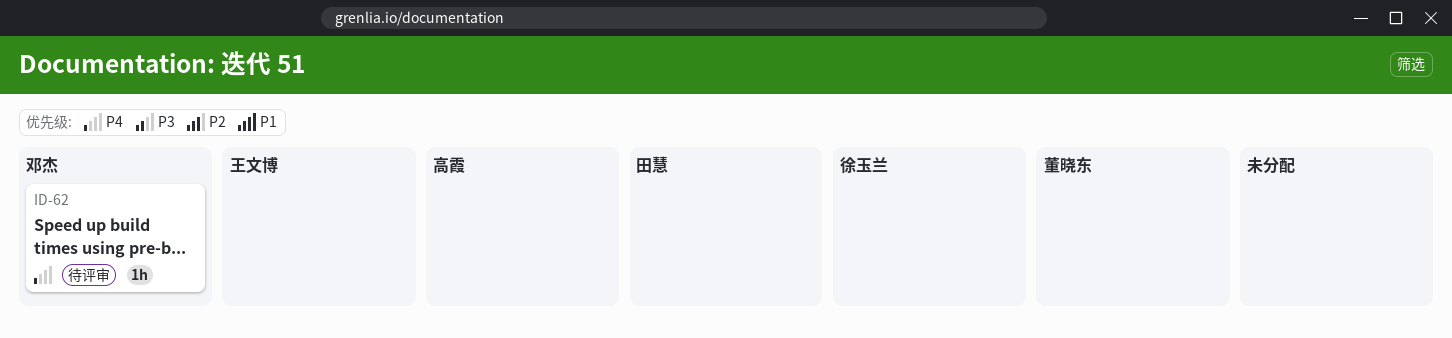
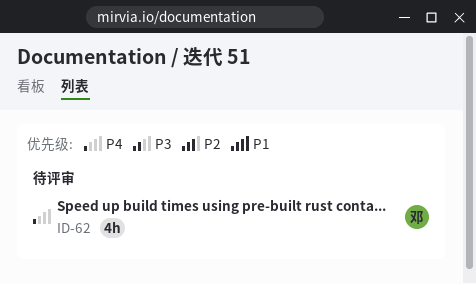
ID-62, estimate: 1h -> 4h

